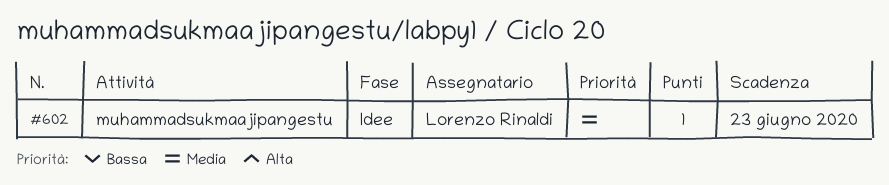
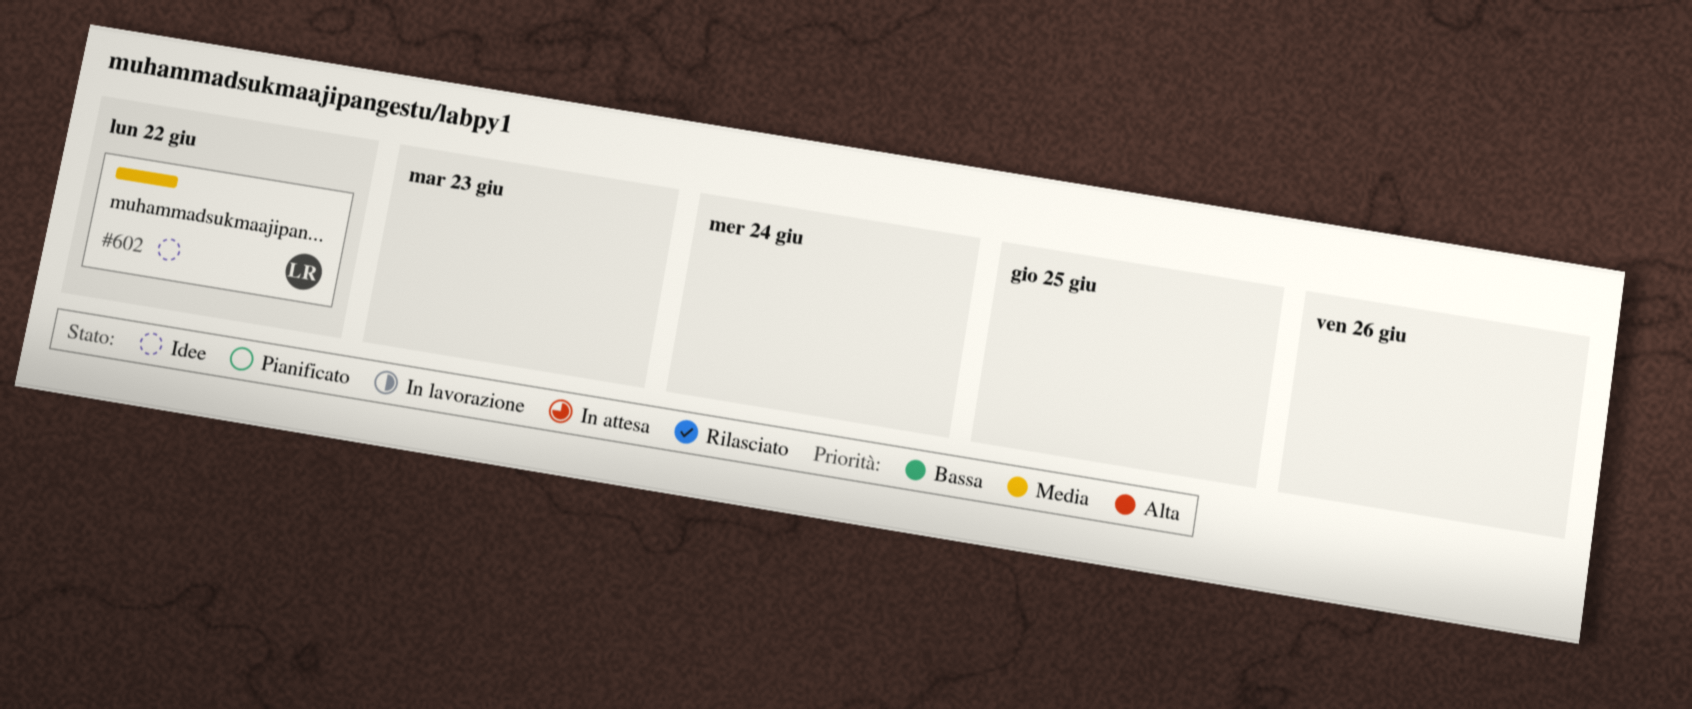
#602, due: Jun 23 -> Jun 22

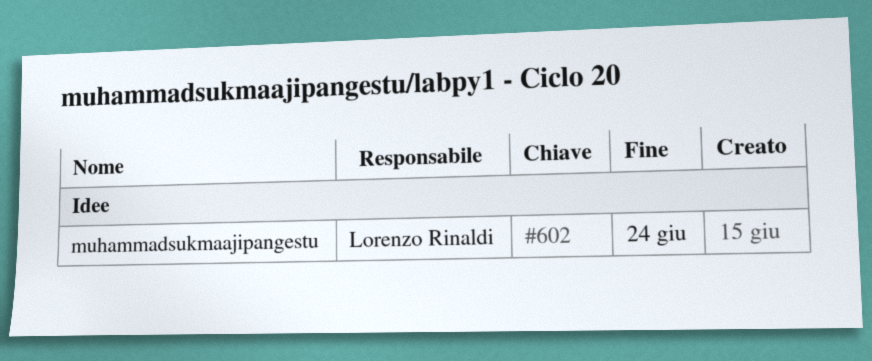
#602, due: Jun 22 -> Jun 24

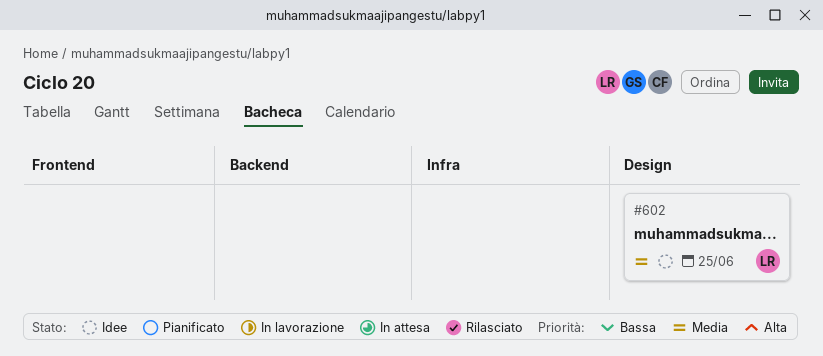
#602, due: Jun 24 -> Jun 25

